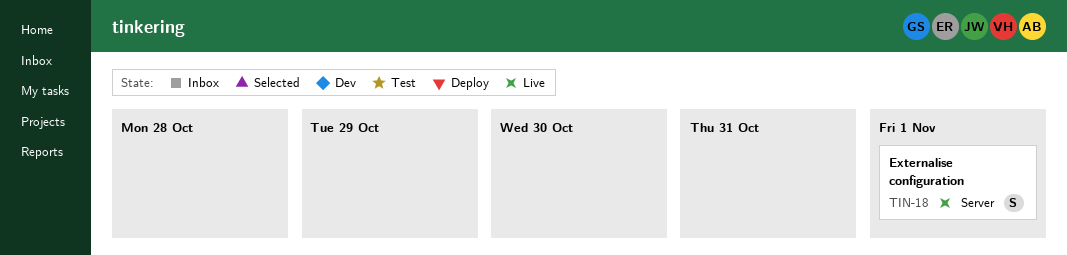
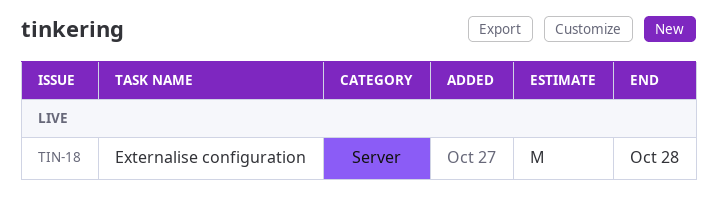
TIN-18, estimate: S -> M
TIN-18, due: Nov 1 -> Oct 28

